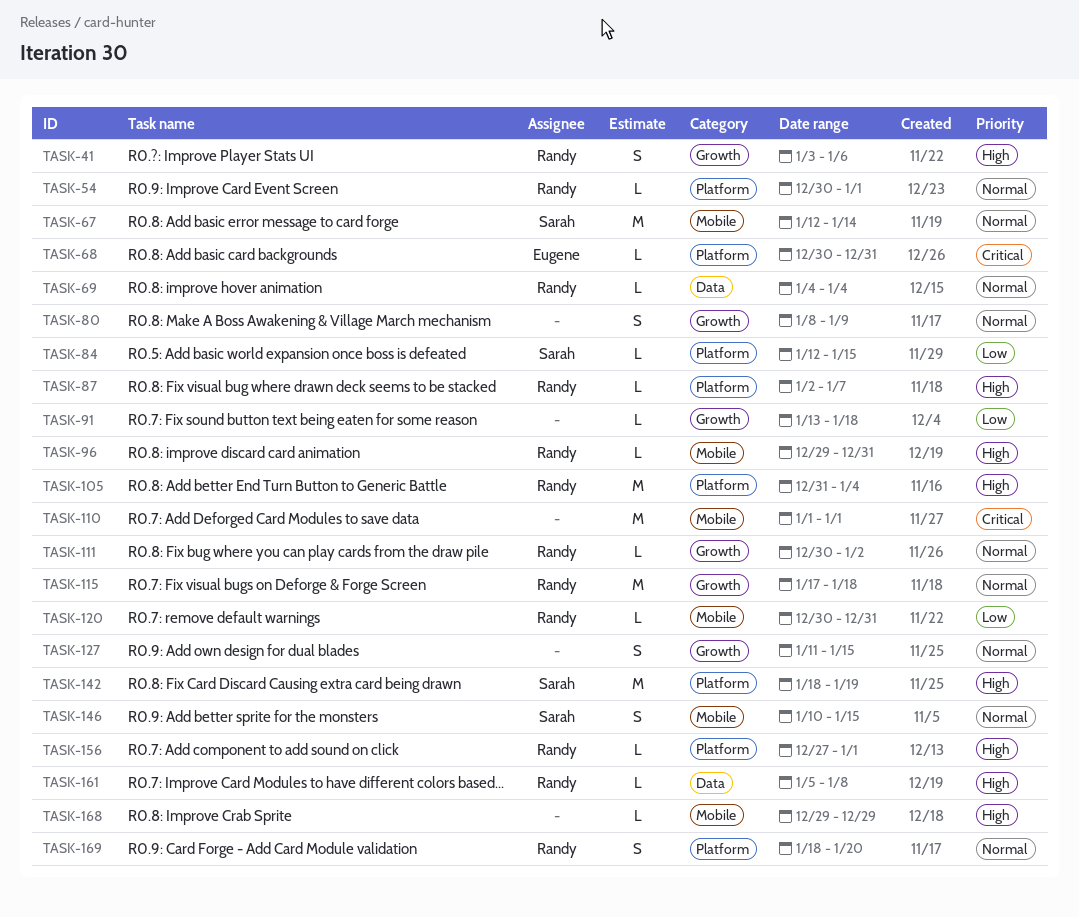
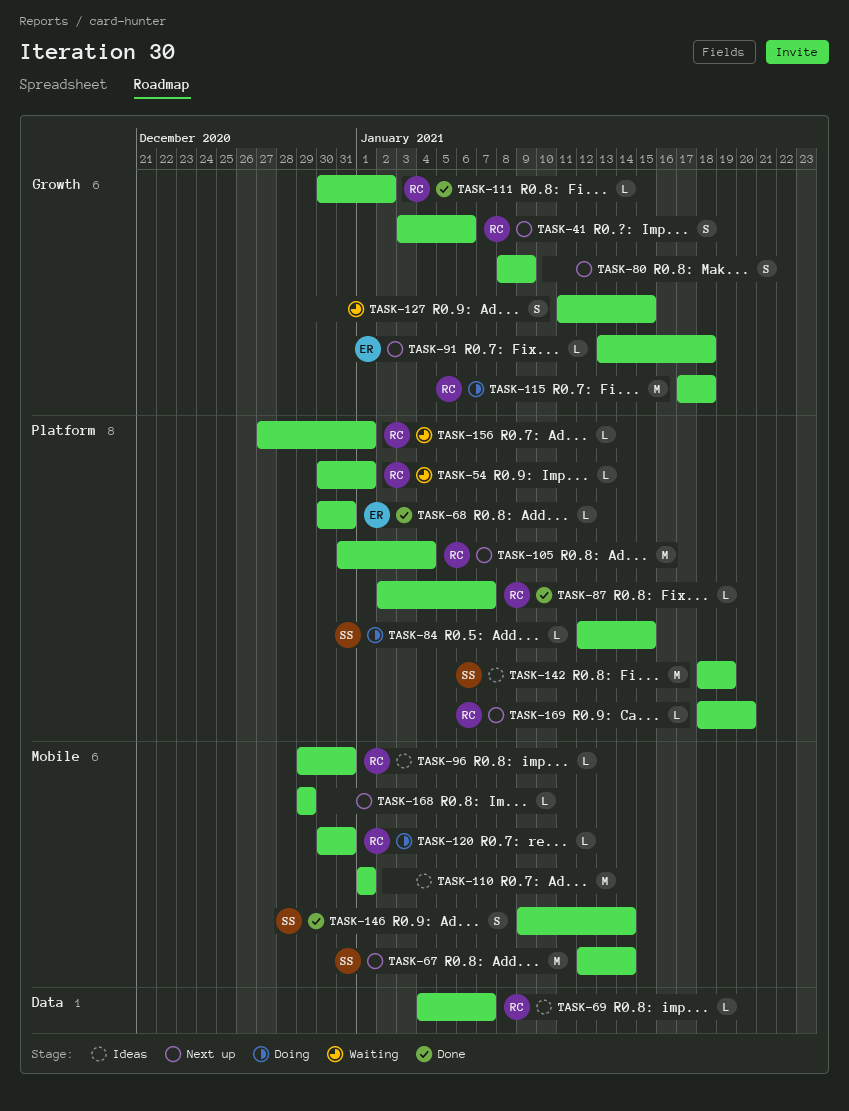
TASK-69, due: Jan 4 -> Jan 7
TASK-91, owner: none -> Eugene
TASK-146, start: Jan 10 -> Jan 9
TASK-146, due: Jan 15 -> Jan 14
TASK-161: present -> none
TASK-169, estimate: S -> L

